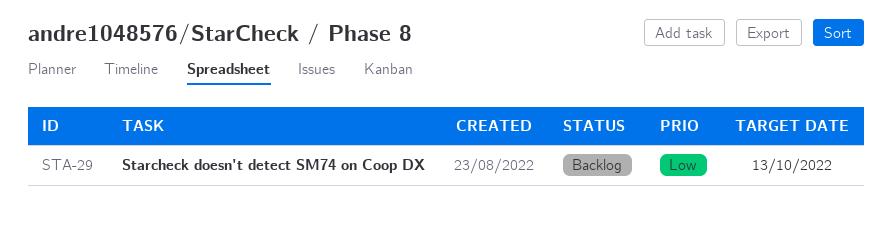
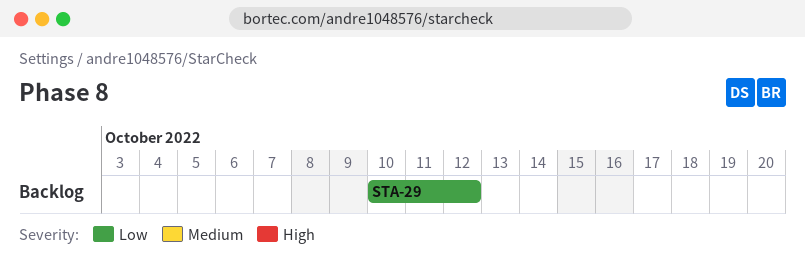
STA-29, due: Oct 13 -> Oct 12

